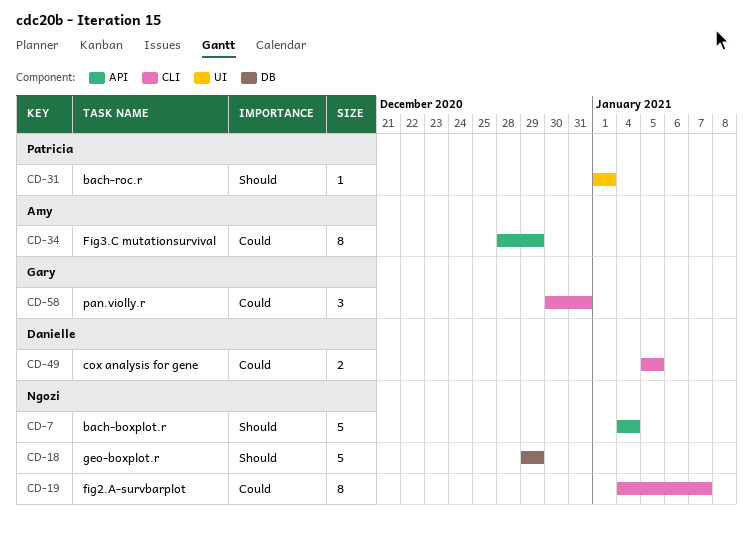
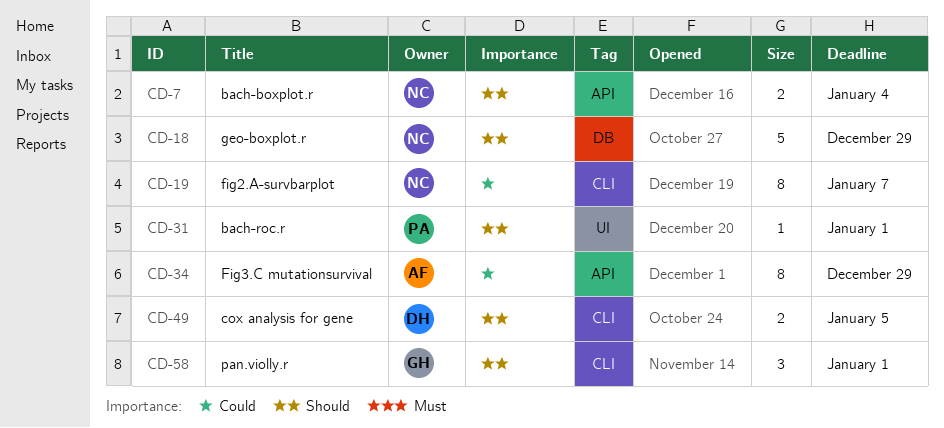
CD-7, estimate: 5 -> 2
CD-49, priority: Could -> Should
CD-58, priority: Could -> Should
CD-58, due: Dec 31 -> Jan 1

